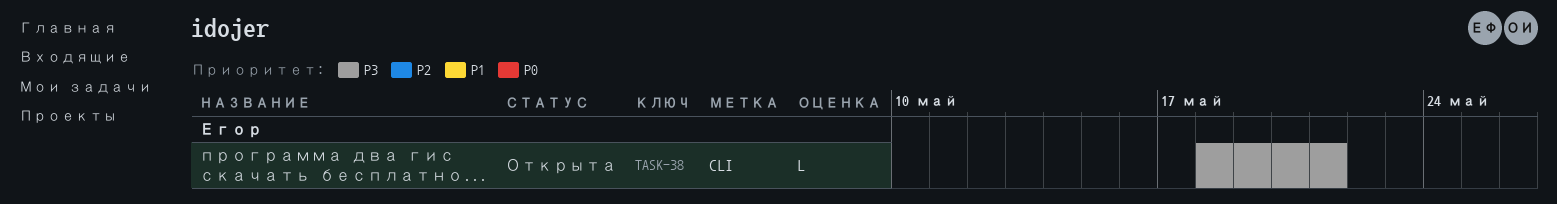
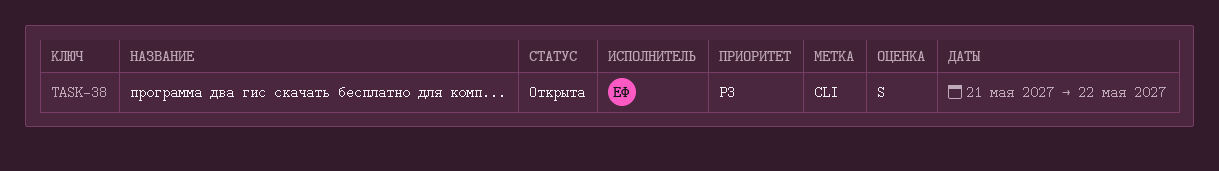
TASK-38, estimate: L -> S
TASK-38, start: May 18 -> May 21
TASK-38, due: May 21 -> May 22

